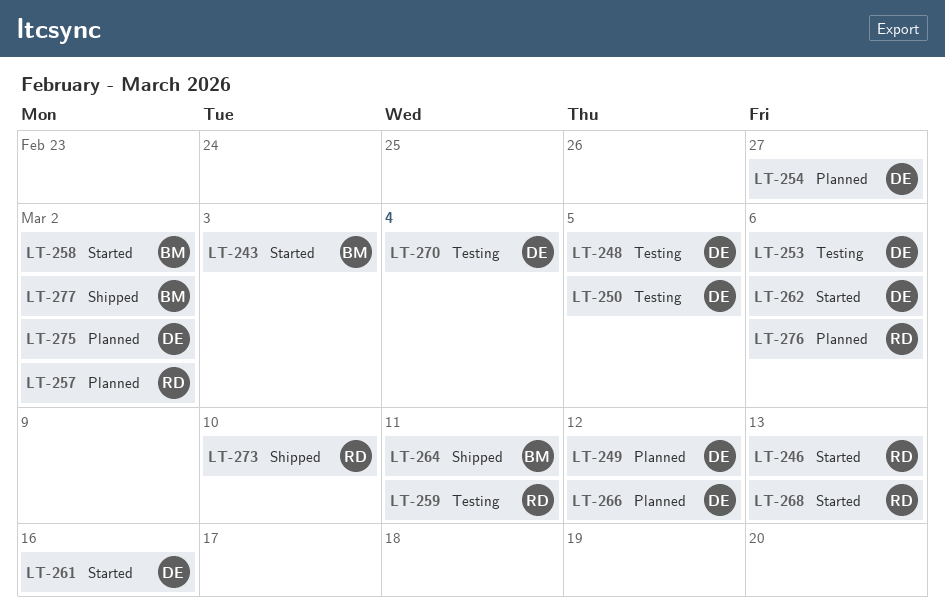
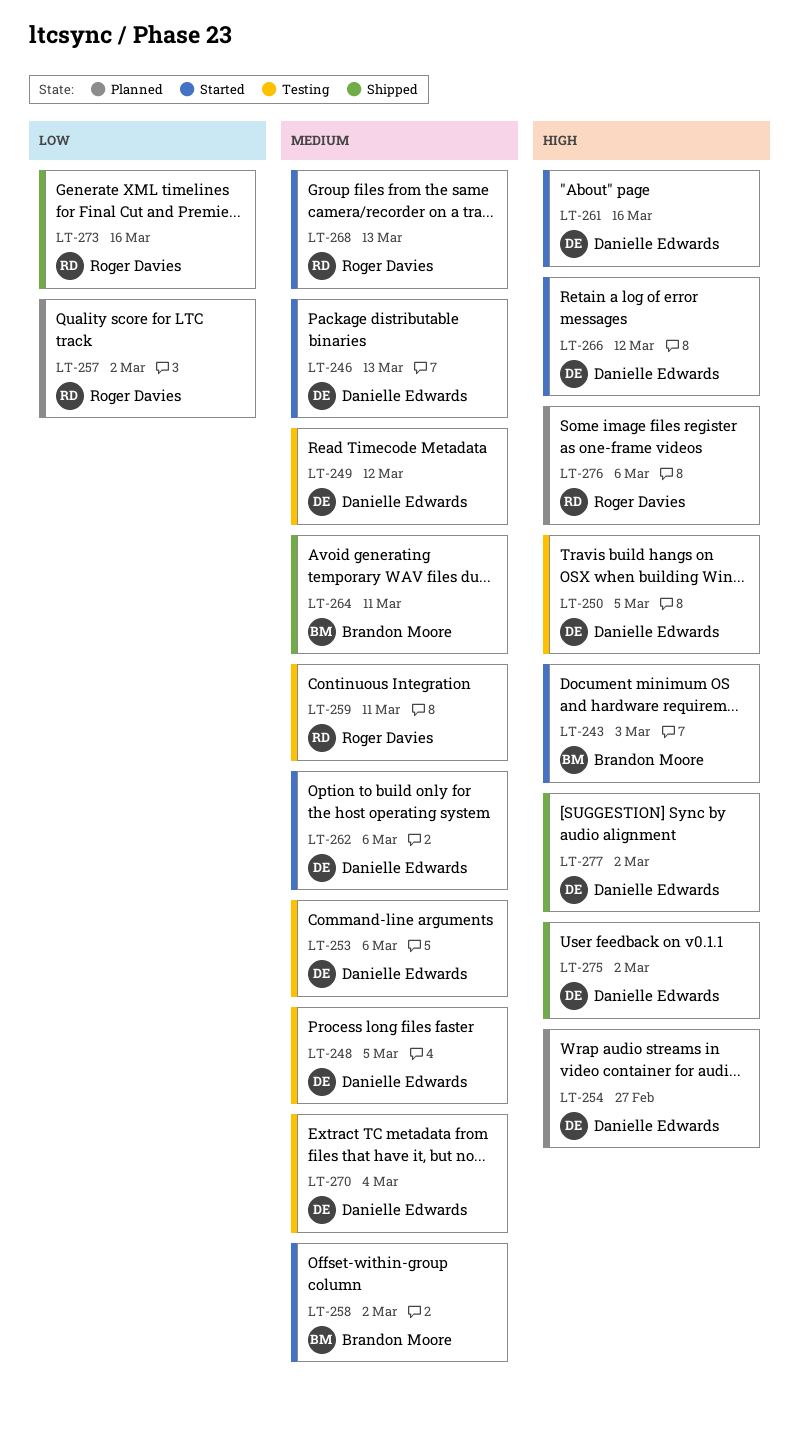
LT-246, owner: Roger Davies -> Danielle Edwards
LT-249, status: Planned -> Testing
LT-266, status: Planned -> Started
LT-273, due: Mar 10 -> Mar 16
LT-275, status: Planned -> Shipped
LT-277, owner: Brandon Moore -> Danielle Edwards

